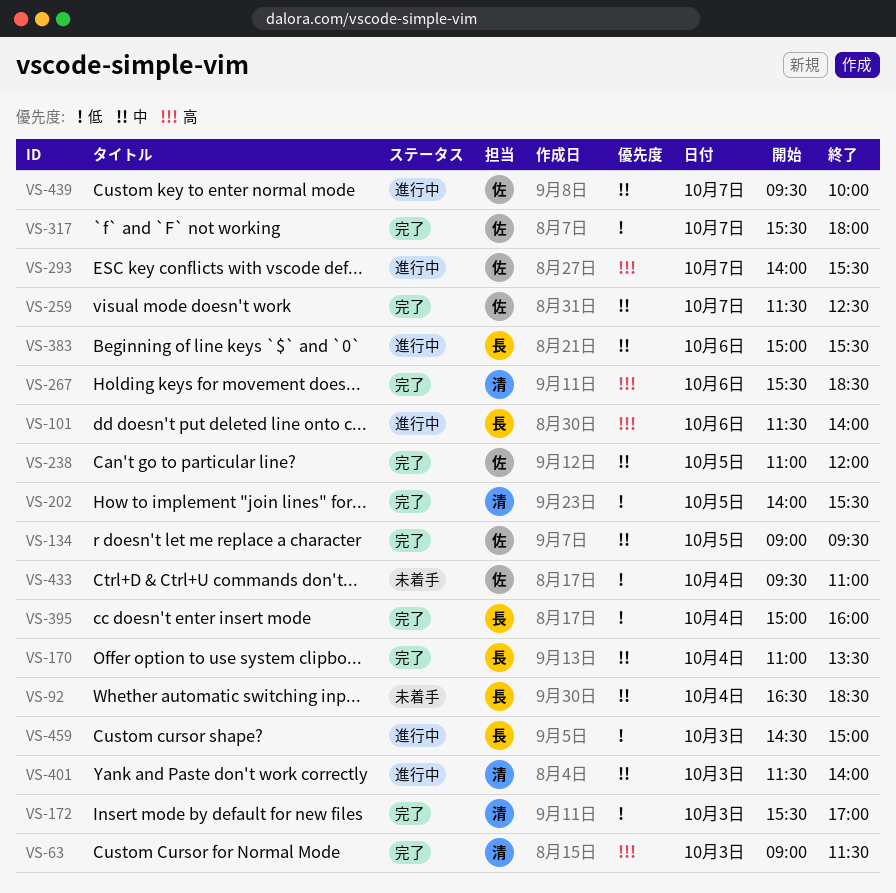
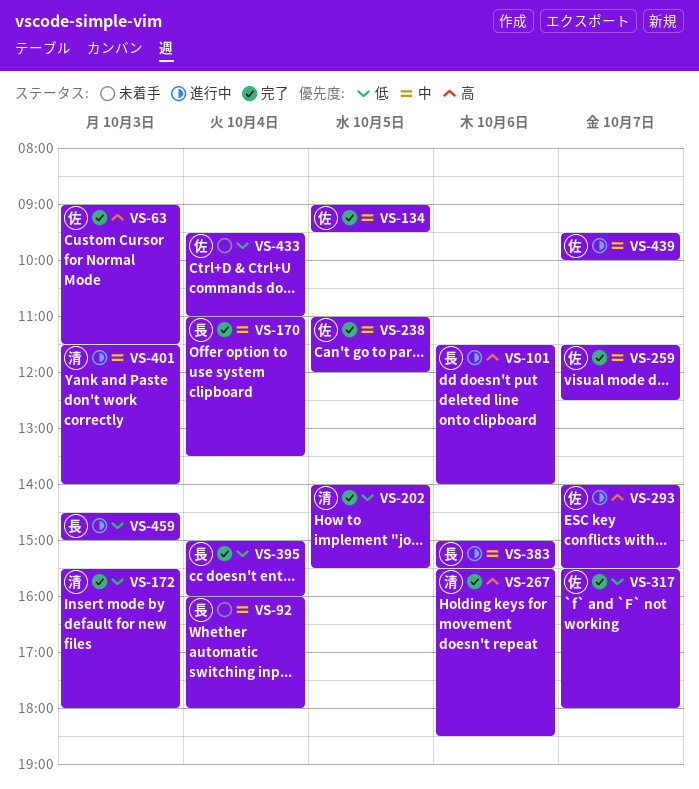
VS-63, owner: 清 -> 佐
VS-92, begins: 16:30 -> 16:00
VS-92, ends: 18:30 -> 18:00
VS-172, ends: 17:00 -> 18:00

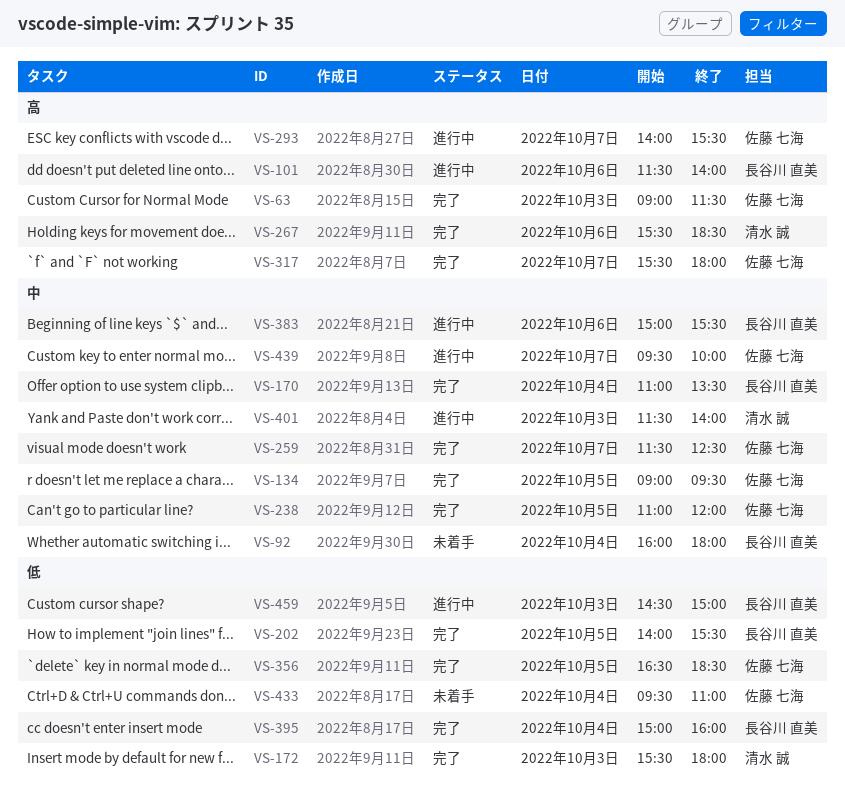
VS-202, owner: 清水 誠 -> 長谷川 直美
VS-317, priority: 低 -> 高
VS-356: none -> present

